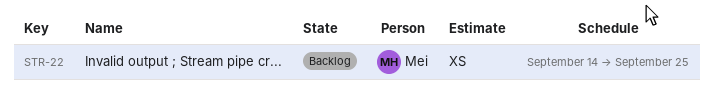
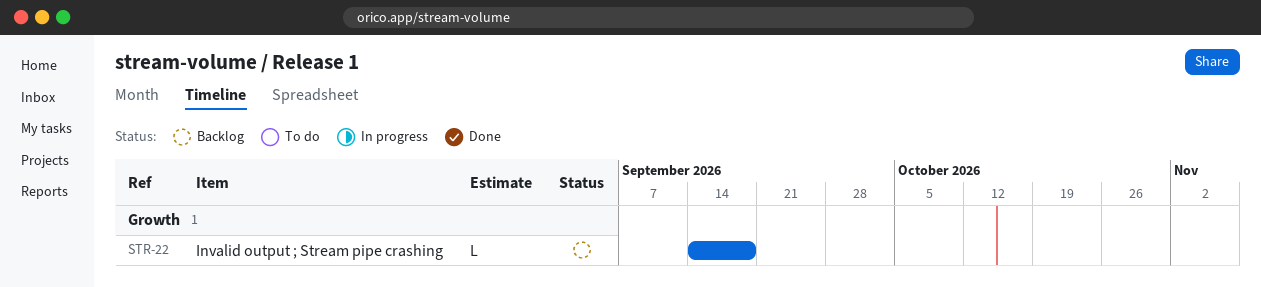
STR-22, estimate: XS -> L
STR-22, due: Sep 25 -> Sep 18

